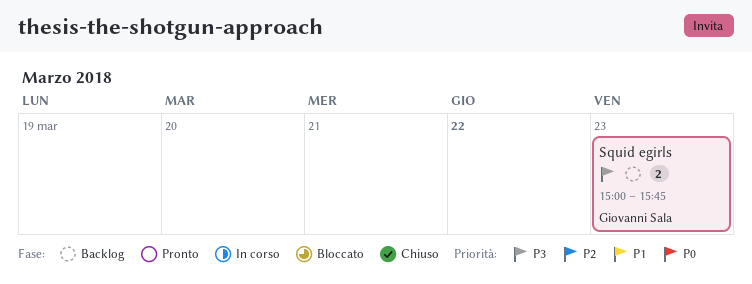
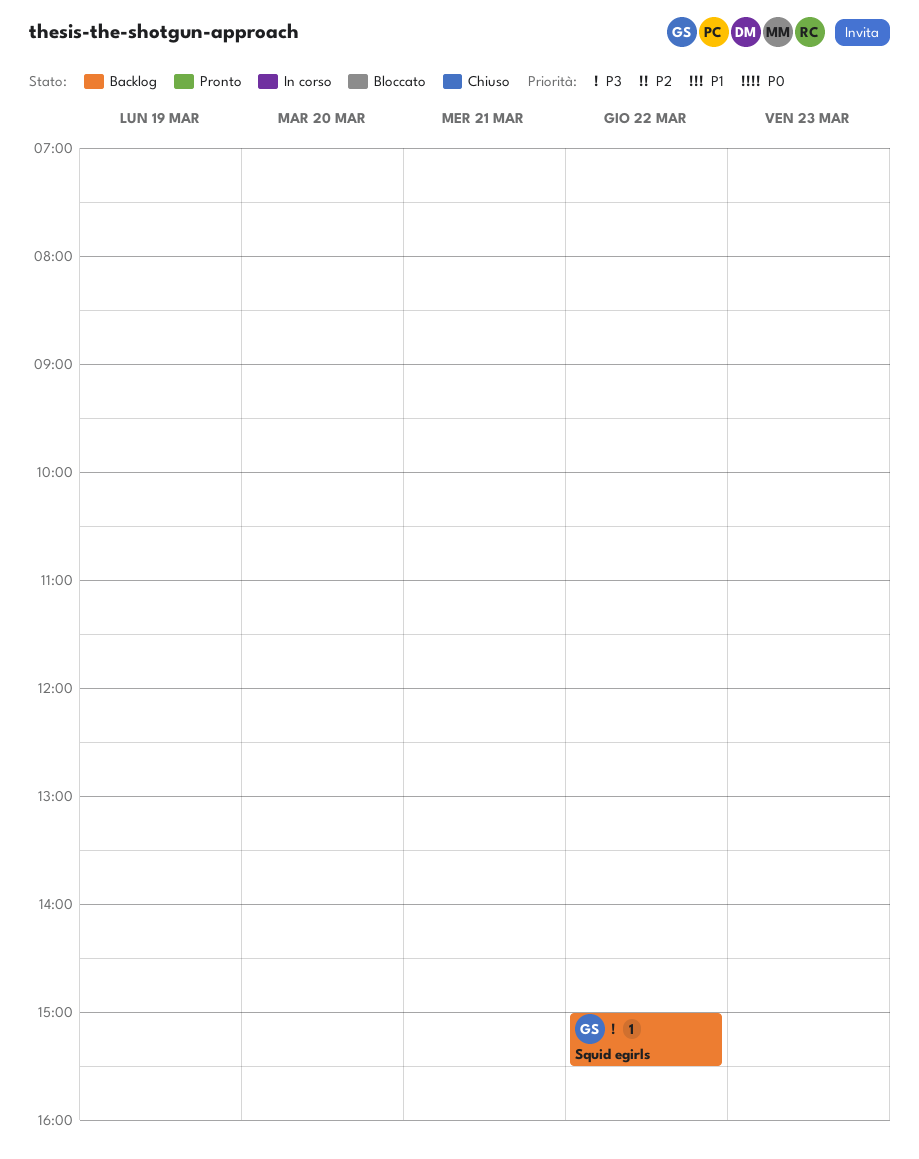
Squid egirls, estimate: 2 -> 1
Squid egirls, day: Mar 23 -> Mar 22
Squid egirls, ends: 15:45 -> 15:30

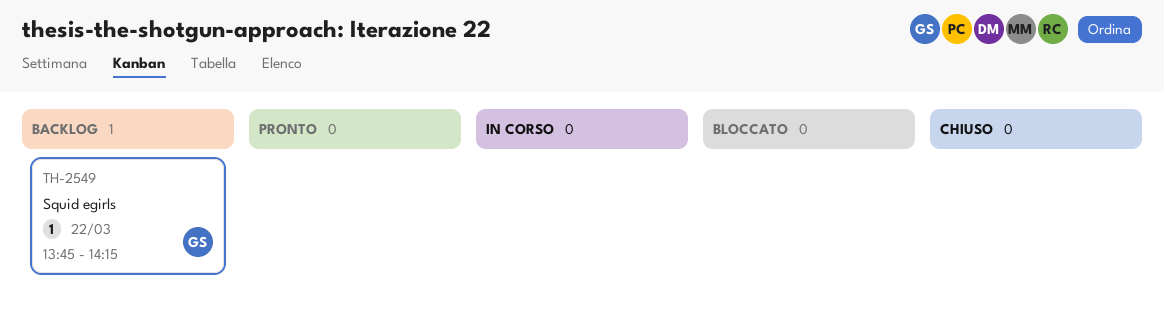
Squid egirls, begins: 15:00 -> 13:45
Squid egirls, ends: 15:30 -> 14:15

